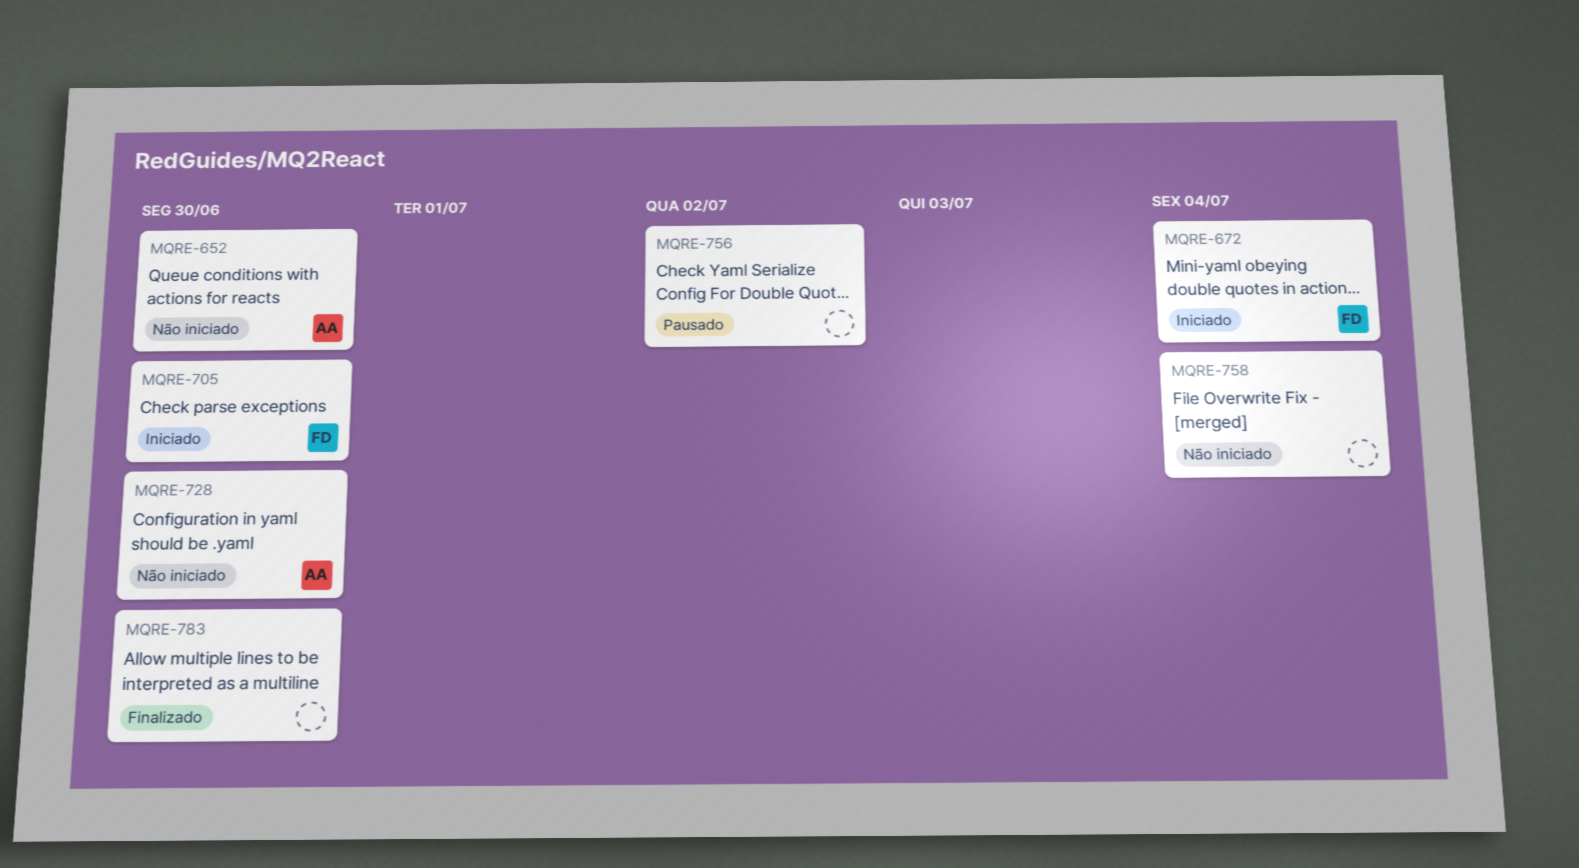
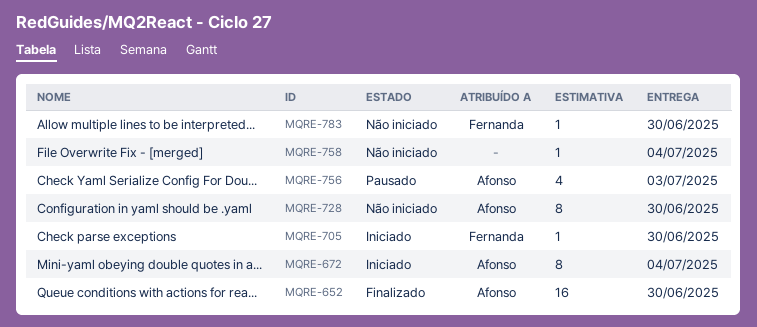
MQRE-652, status: Não iniciado -> Finalizado
MQRE-672, owner: Fernanda -> Afonso
MQRE-756, owner: none -> Afonso
MQRE-756, due: Jul 2 -> Jul 3
MQRE-783, status: Finalizado -> Não iniciado
MQRE-783, owner: none -> Fernanda

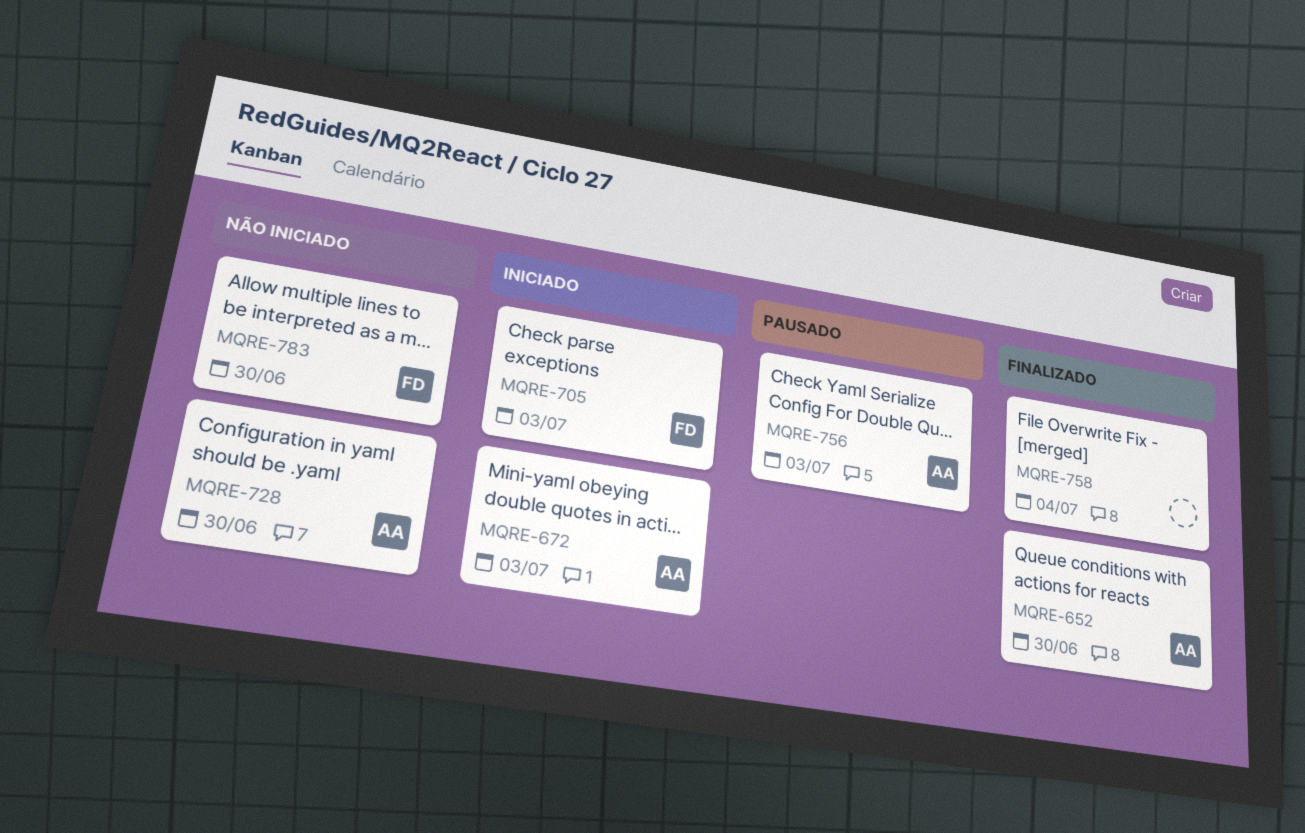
MQRE-672, due: Jul 4 -> Jul 3
MQRE-705, due: Jun 30 -> Jul 3
MQRE-758, status: Não iniciado -> Finalizado

